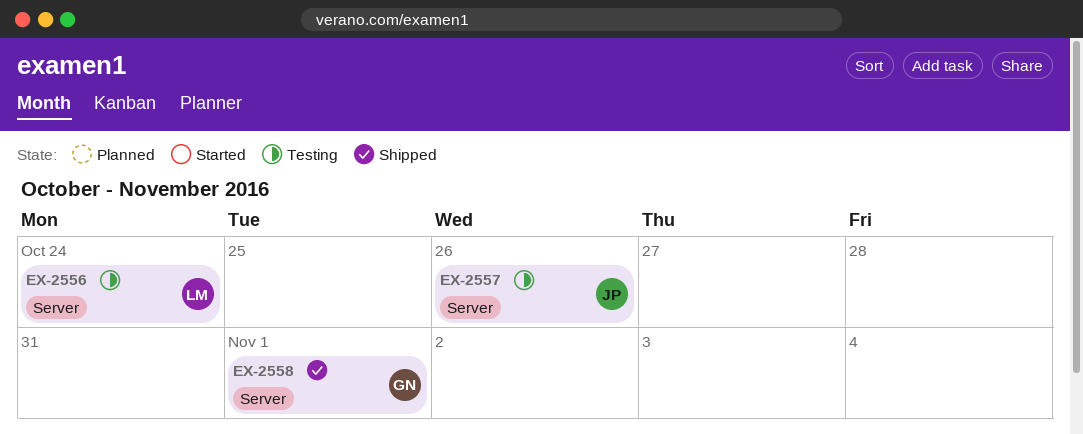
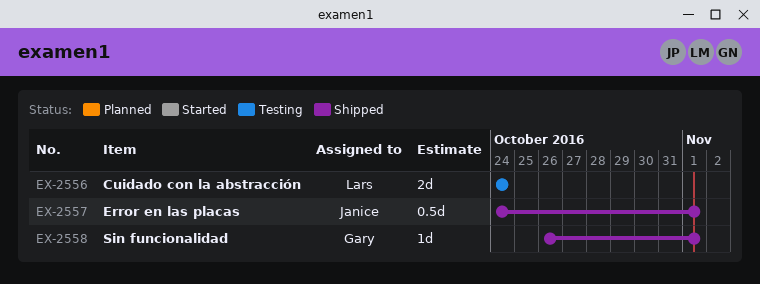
EX-2557, status: Testing -> Shipped
EX-2557, due: Oct 26 -> Nov 1

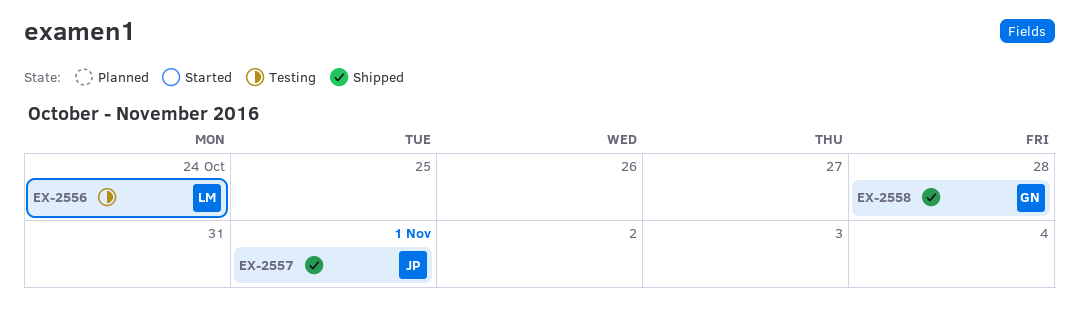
EX-2558, due: Nov 1 -> Oct 28

